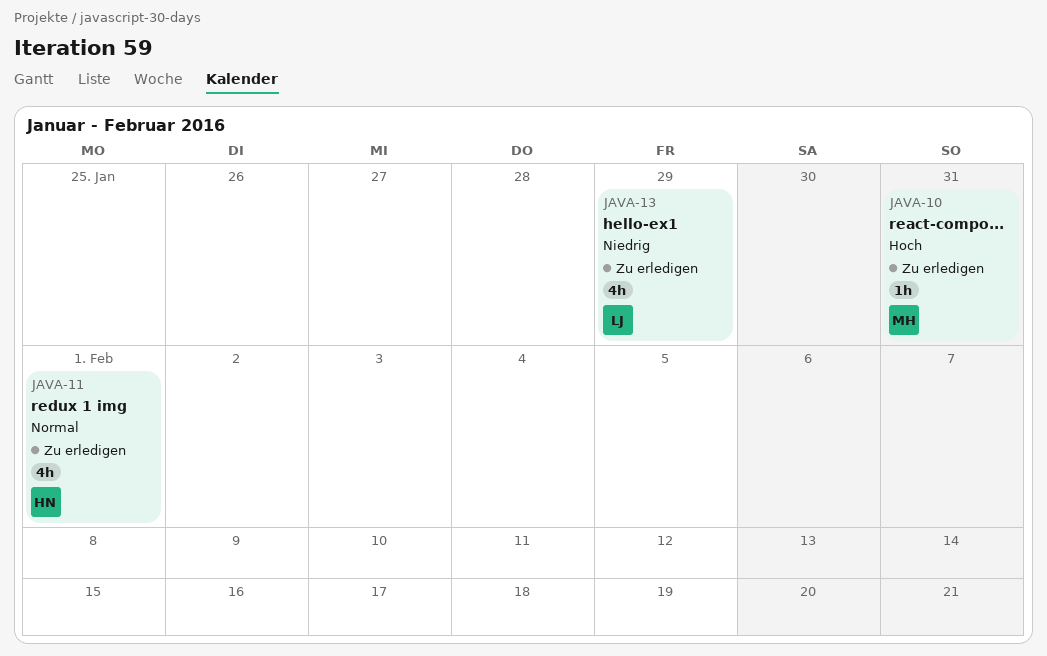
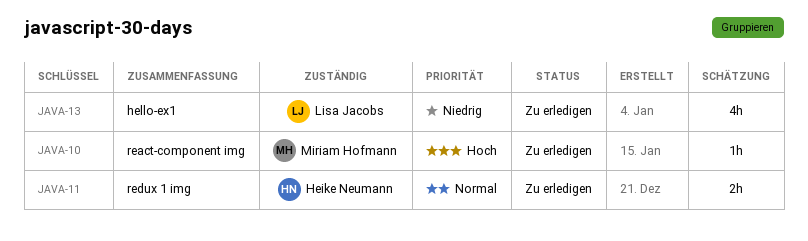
JAVA-11, estimate: 4h -> 2h

